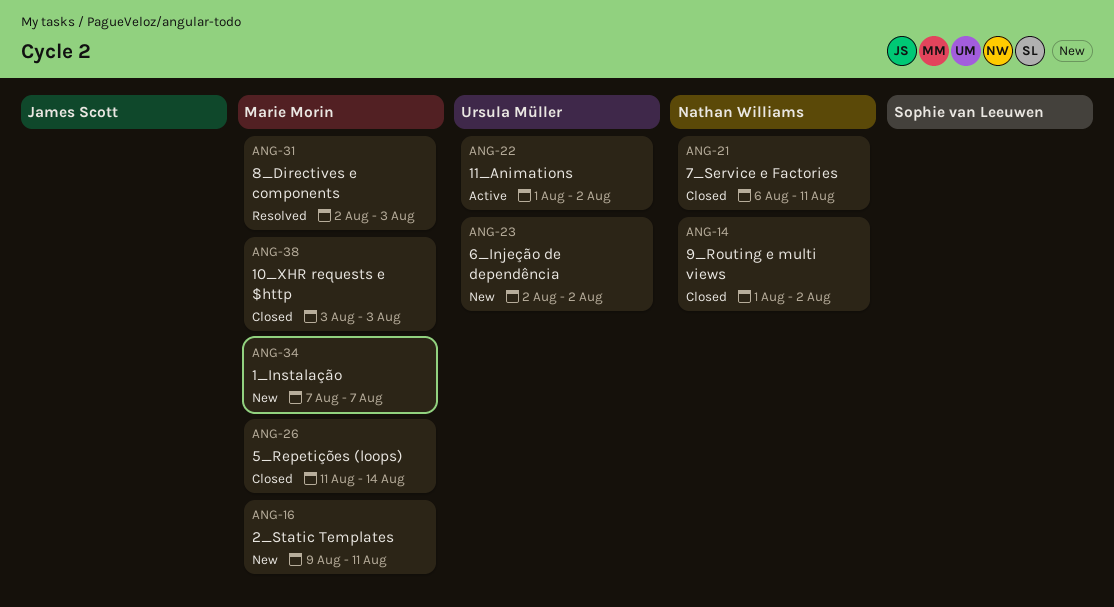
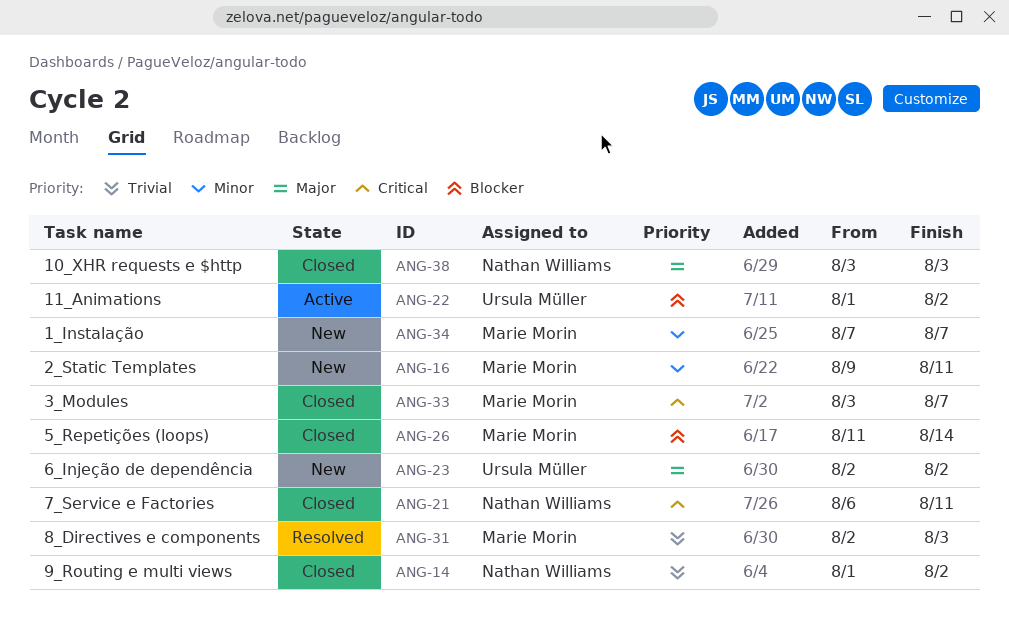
ANG-33: none -> present
ANG-38, owner: Marie Morin -> Nathan Williams

